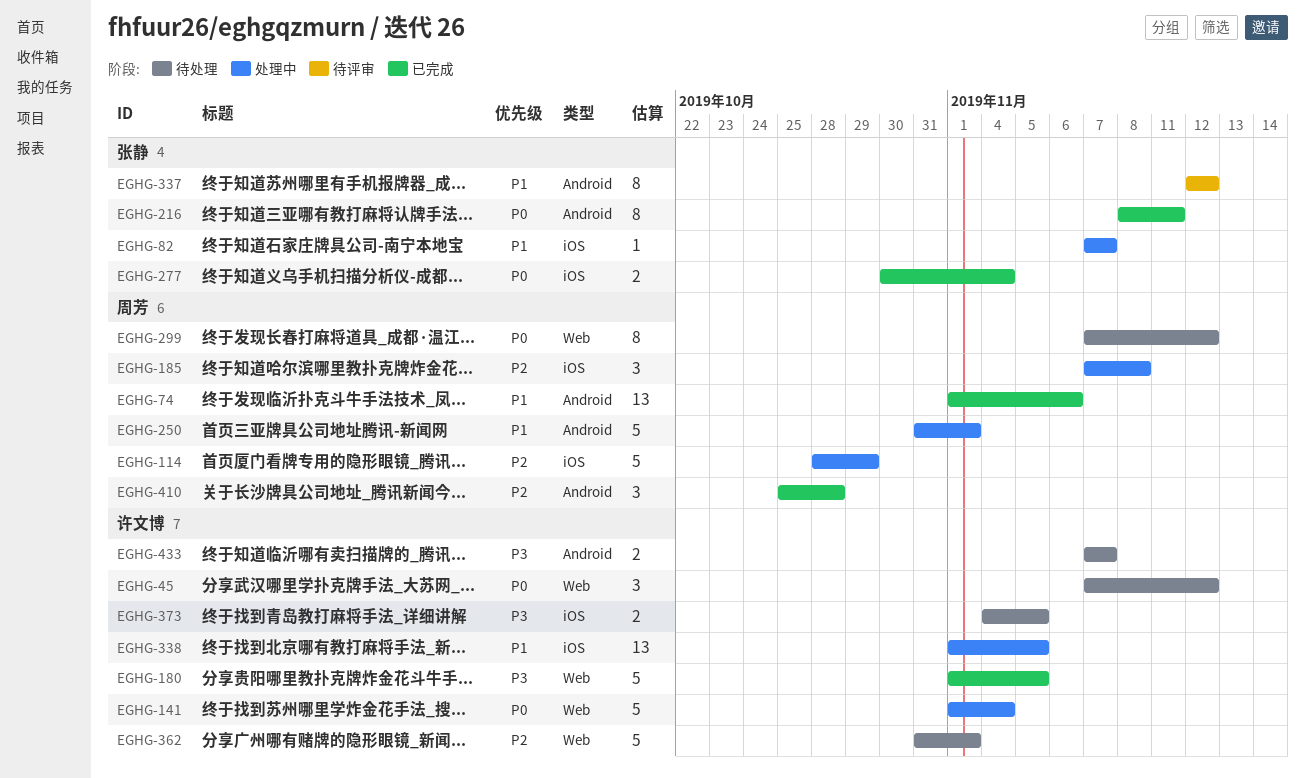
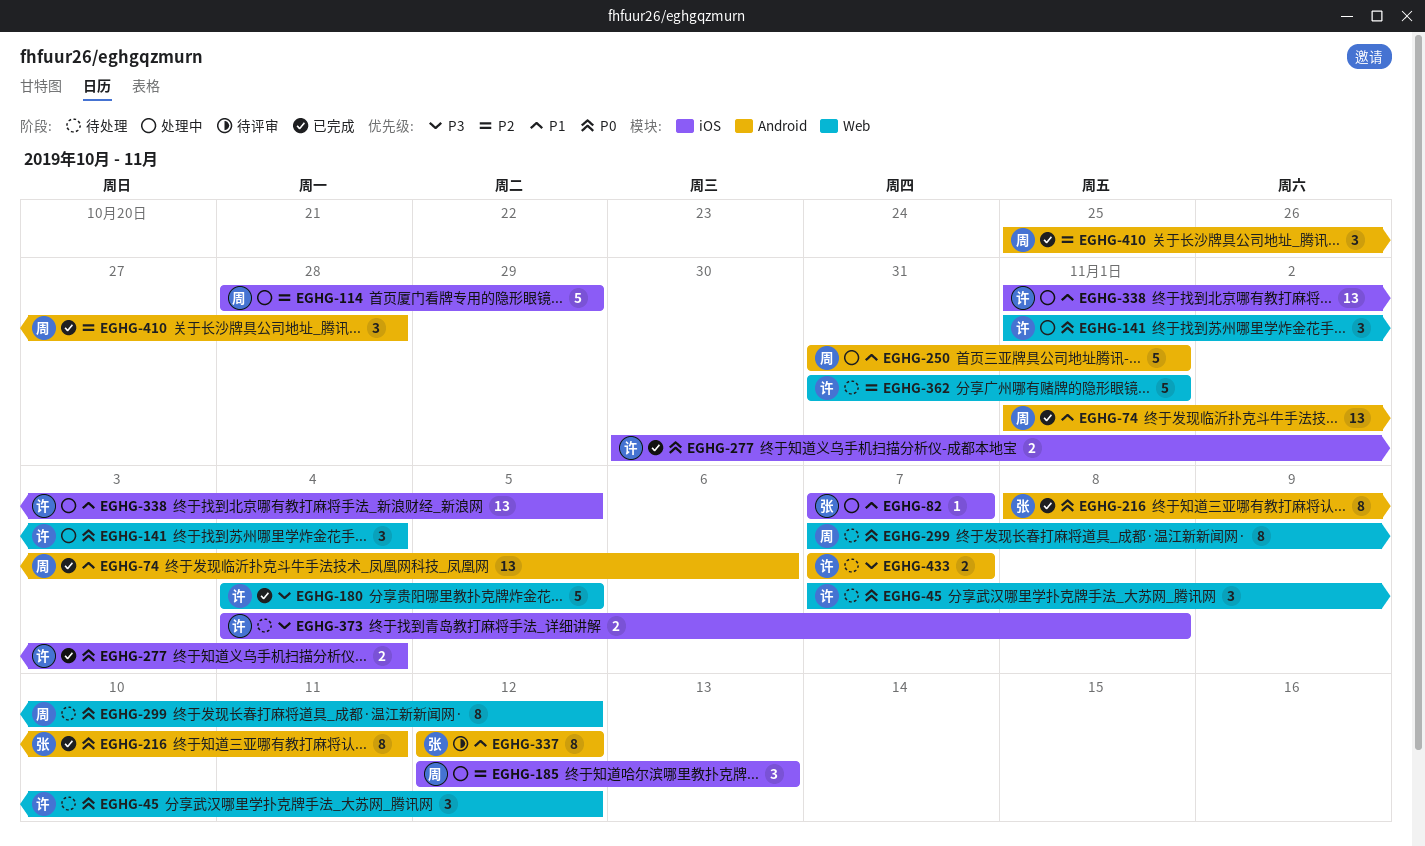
EGHG-141, estimate: 5 -> 3
EGHG-180, start: Nov 1 -> Nov 4
EGHG-185, start: Nov 7 -> Nov 12
EGHG-185, due: Nov 8 -> Nov 13
EGHG-277, owner: 张静 -> 许文博
EGHG-373, due: Nov 5 -> Nov 8

